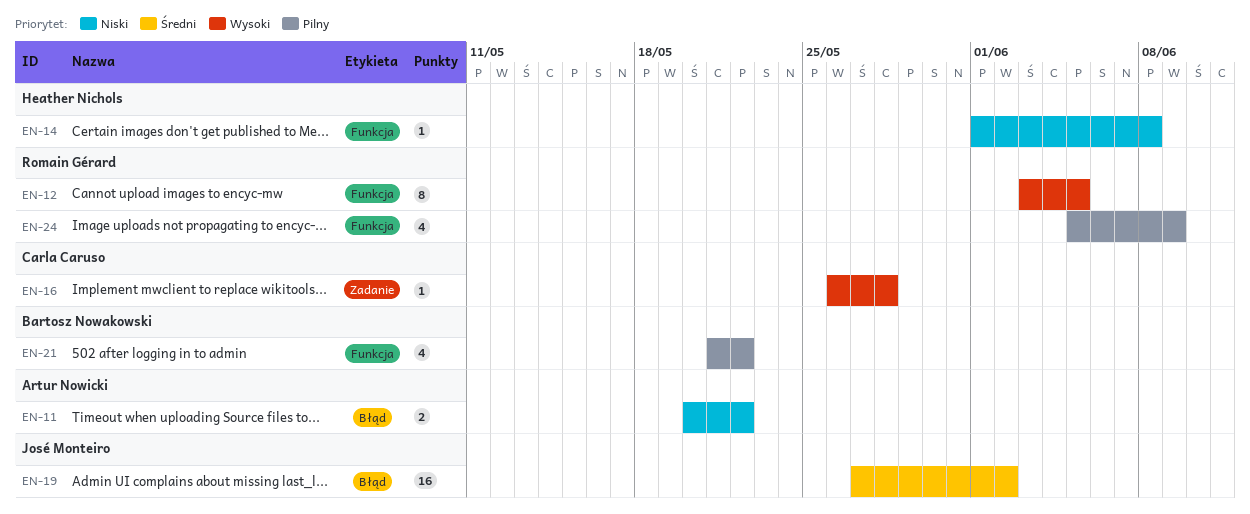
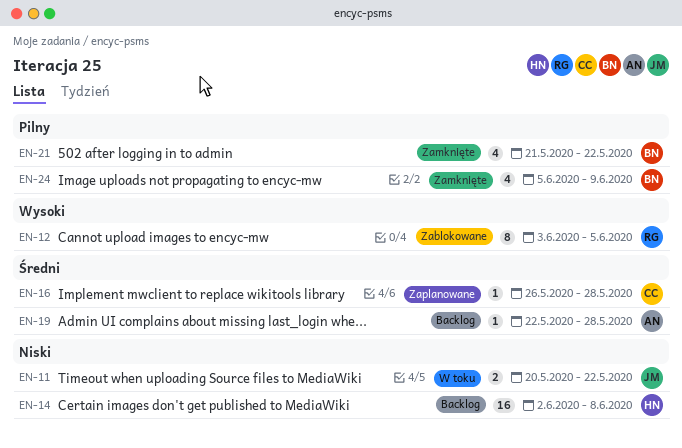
EN-11, owner: Artur Nowicki -> José Monteiro
EN-14, estimate: 1 -> 16
EN-14, start: Jun 1 -> Jun 2
EN-16, priority: Wysoki -> Średni
EN-19, owner: José Monteiro -> Artur Nowicki
EN-19, estimate: 16 -> 1
EN-19, start: May 27 -> May 22
EN-19, due: Jun 2 -> May 28
EN-24, owner: Romain Gérard -> Bartosz Nowakowski

